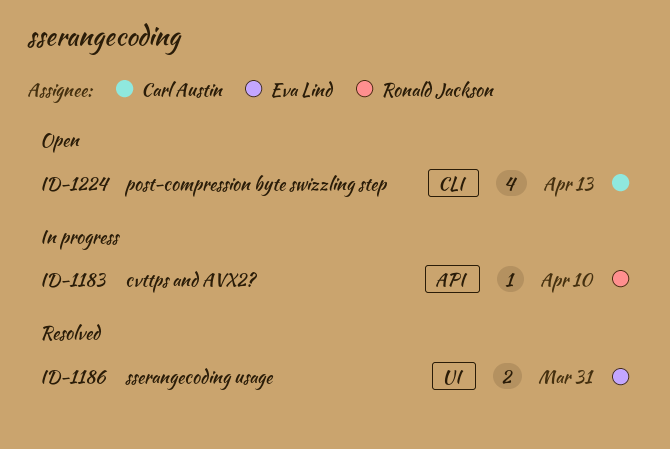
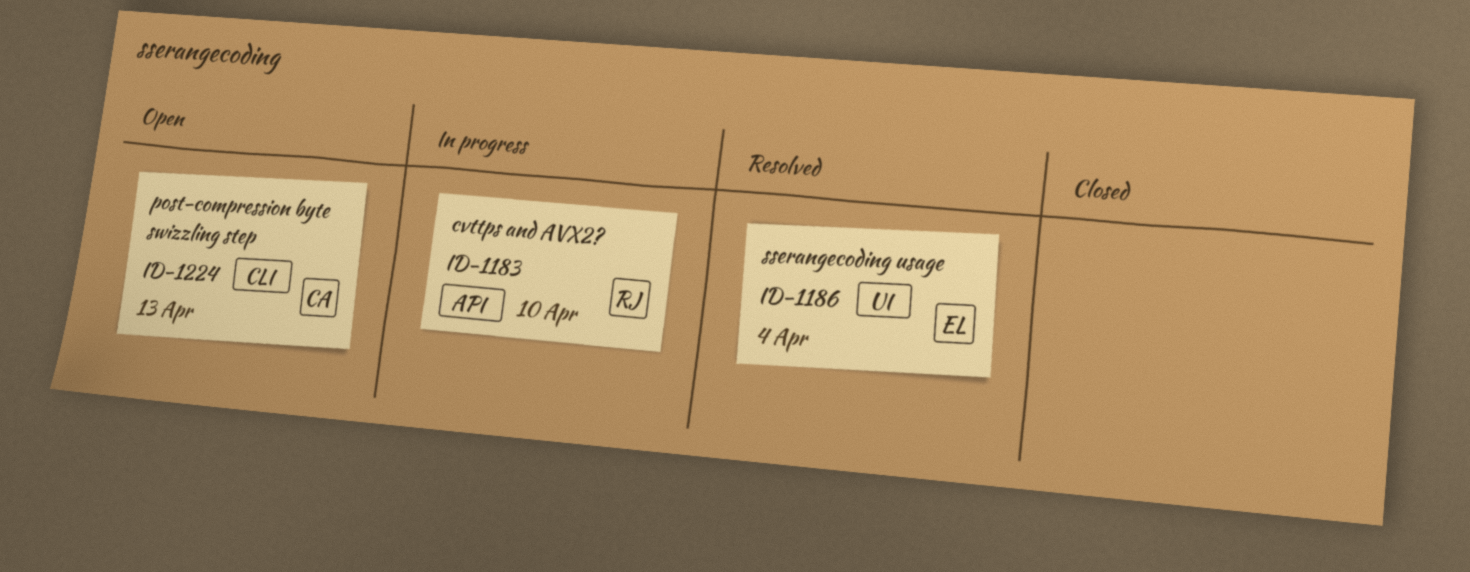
ID-1186, due: Mar 31 -> Apr 4

